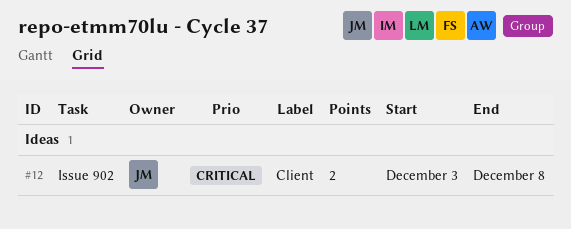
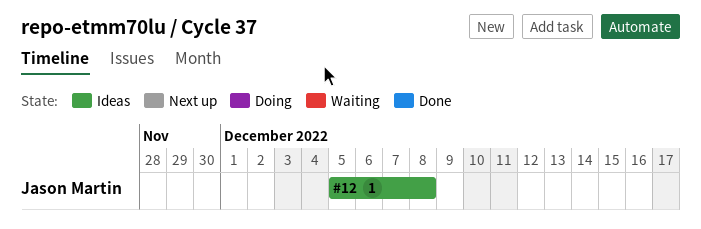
#12, estimate: 2 -> 1
#12, start: Dec 3 -> Dec 5

